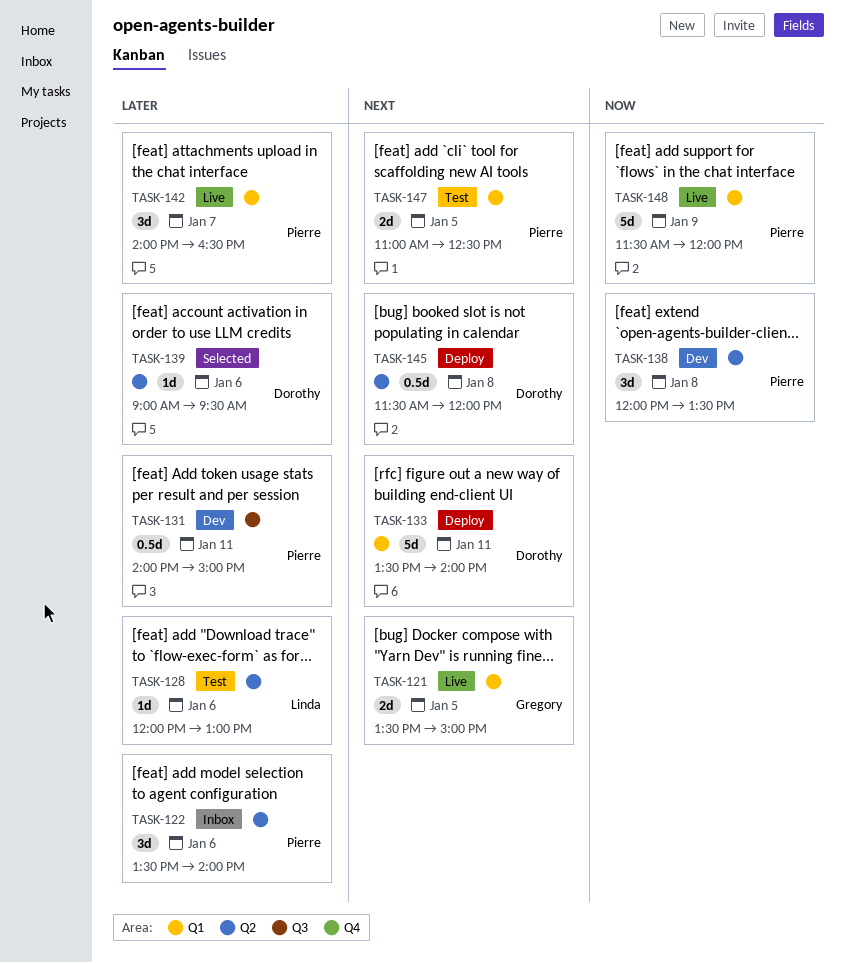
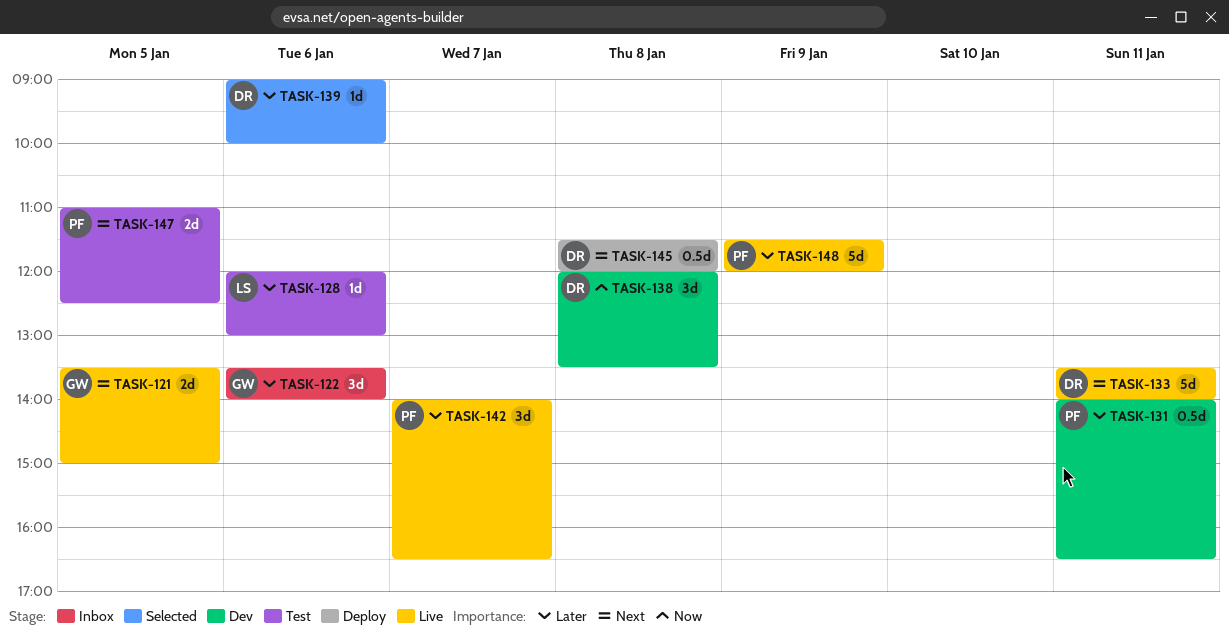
TASK-122, owner: Pierre -> Gregory
TASK-131, ends: 15:00 -> 16:30
TASK-133, status: Deploy -> Live
TASK-138, owner: Pierre -> Dorothy
TASK-139, ends: 09:30 -> 10:00
TASK-148, priority: Now -> Later

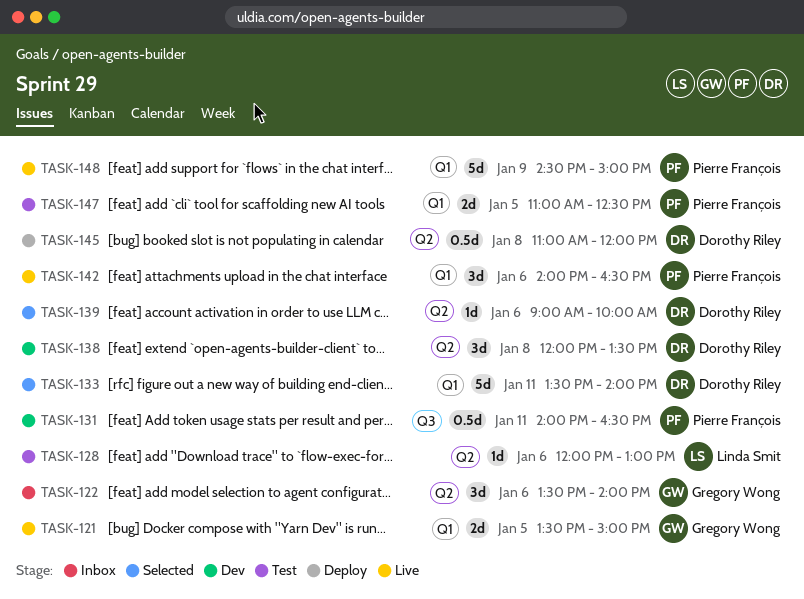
TASK-133, status: Live -> Selected
TASK-142, day: Jan 7 -> Jan 6
TASK-145, begins: 11:30 -> 11:00
TASK-148, begins: 11:30 -> 14:30
TASK-148, ends: 12:00 -> 15:00

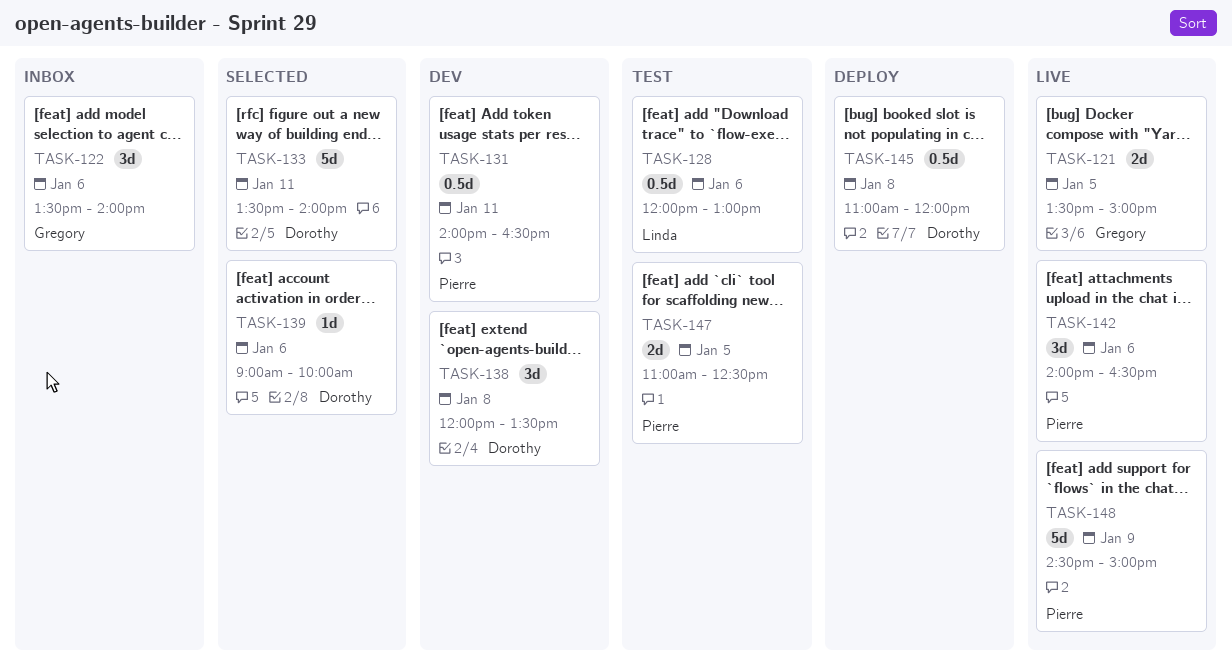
TASK-128, estimate: 1d -> 0.5d

